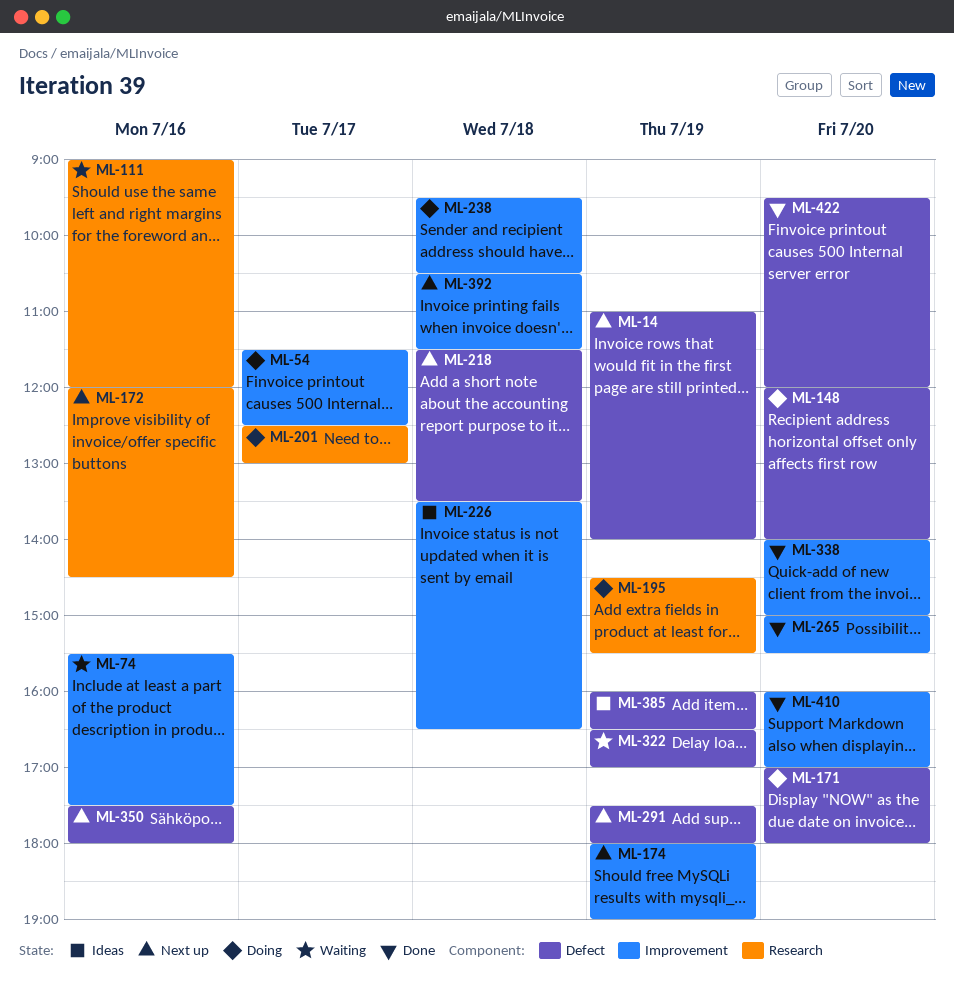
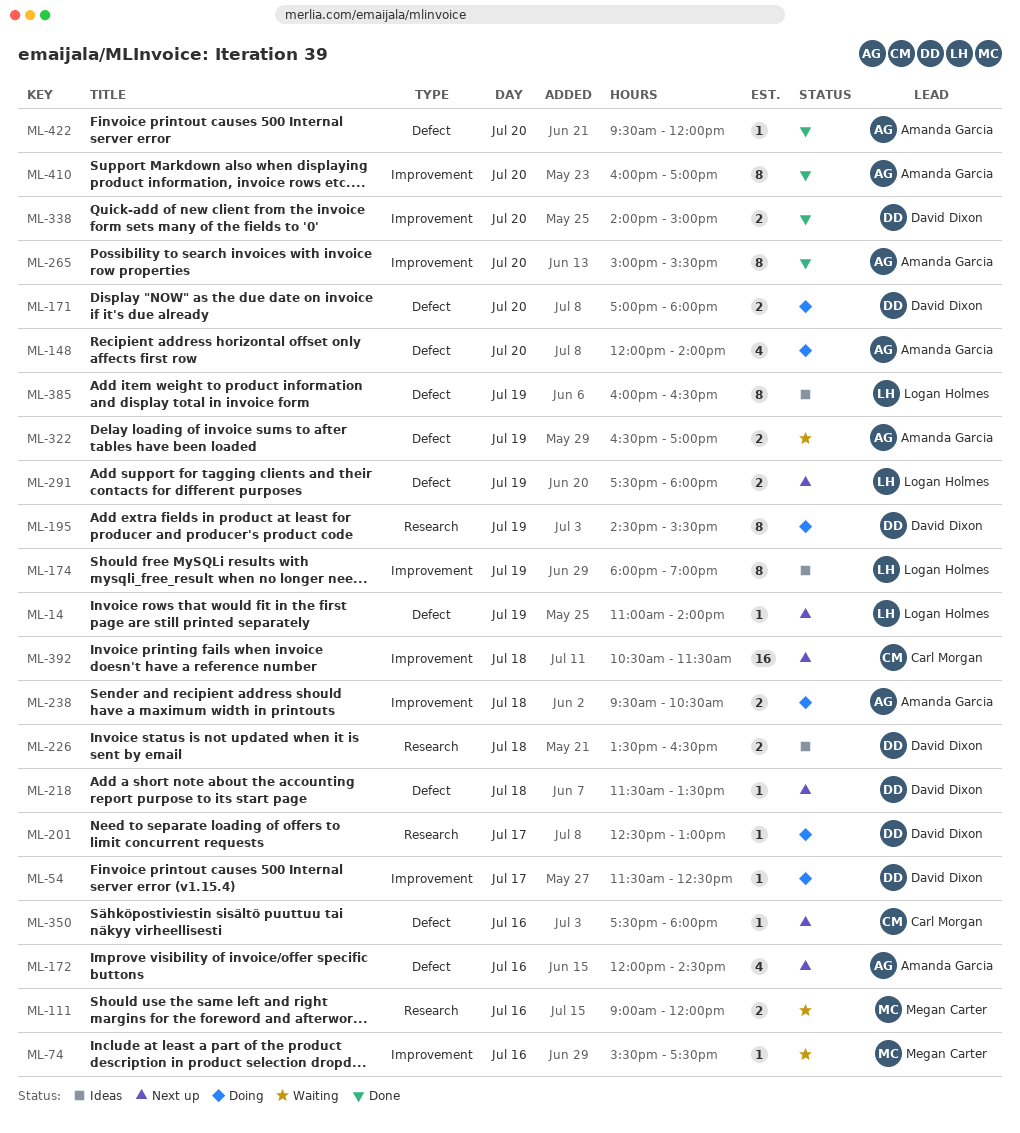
ML-172, label: Research -> Defect
ML-174, status: Next up -> Ideas
ML-226, label: Improvement -> Research

